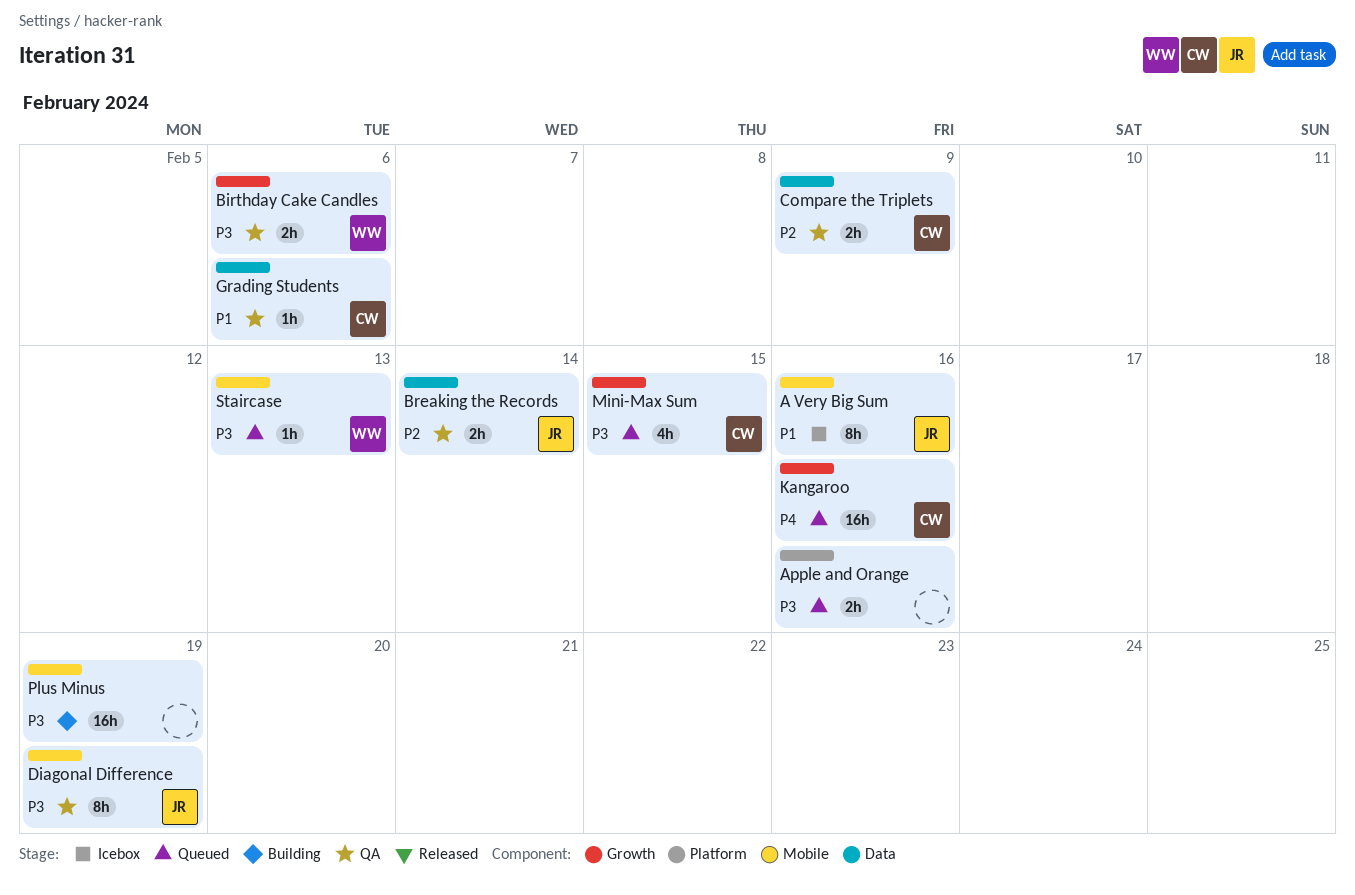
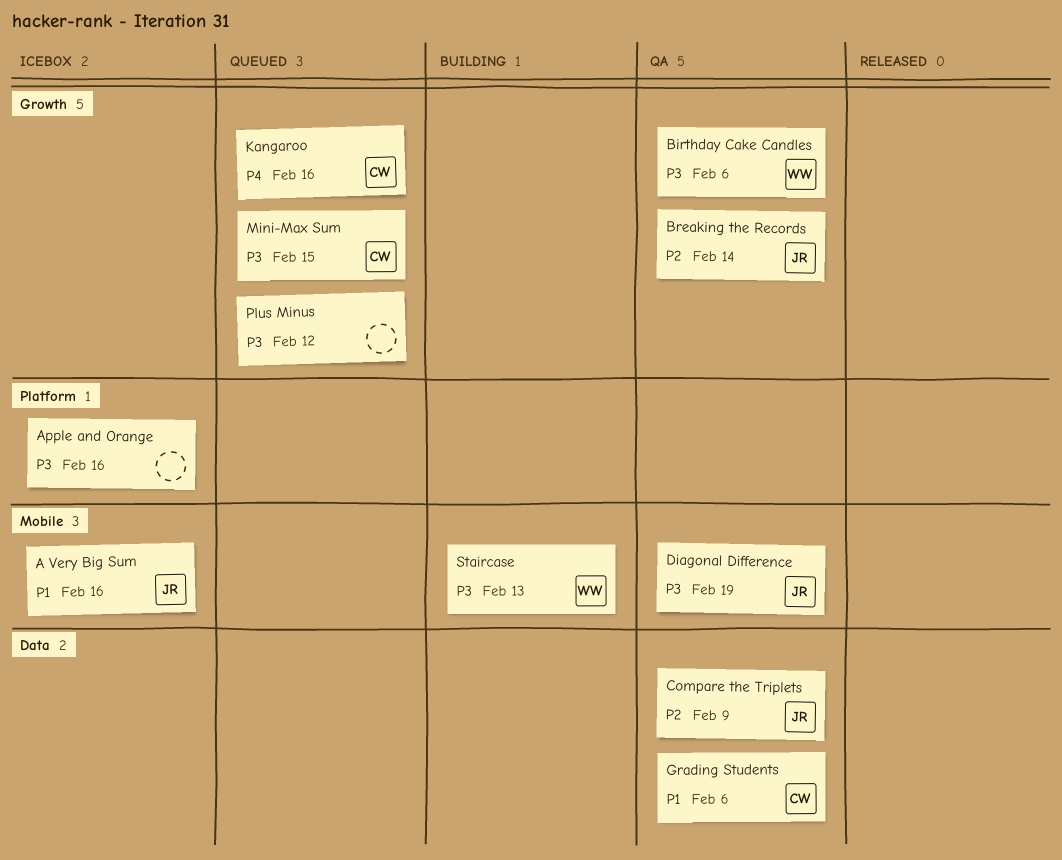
Apple and Orange, status: Queued -> Icebox
Breaking the Records, label: Data -> Growth
Compare the Triplets, owner: CW -> JR
Plus Minus, status: Building -> Queued
Plus Minus, label: Mobile -> Growth
Plus Minus, due: Feb 19 -> Feb 12
Staircase, status: Queued -> Building

